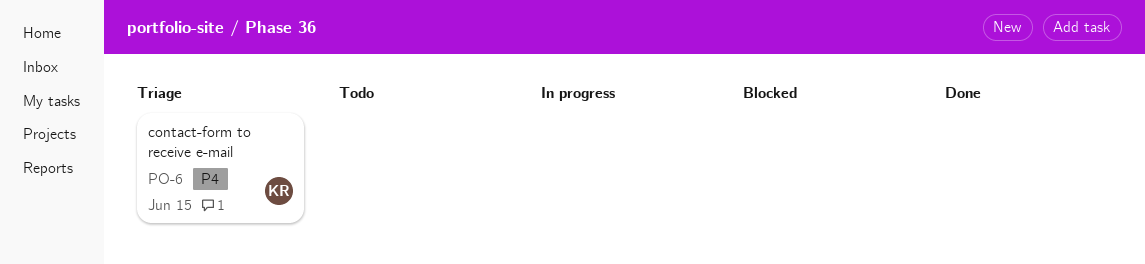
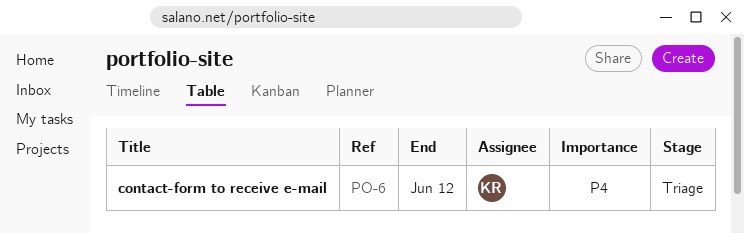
PO-6, due: Jun 15 -> Jun 12

